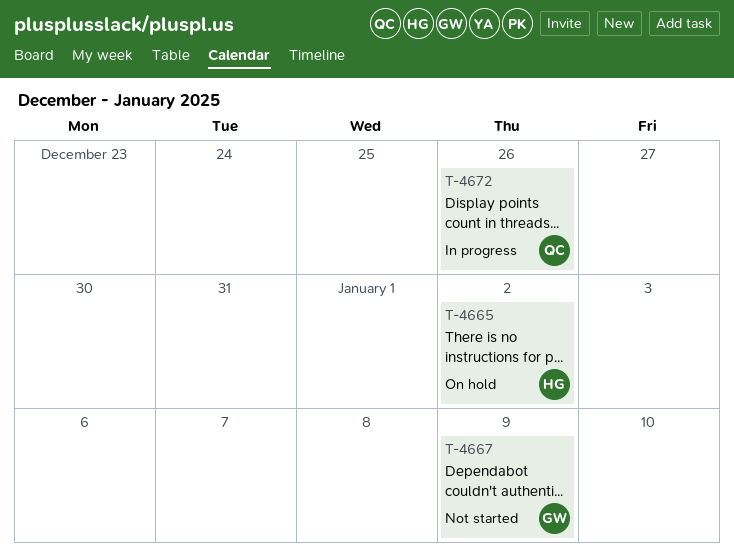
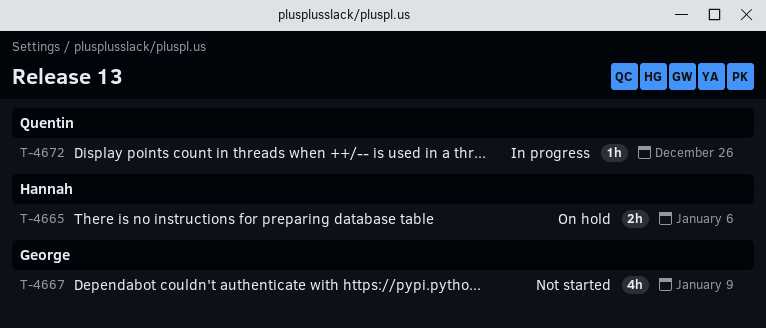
T-4665, due: Jan 2 -> Jan 6

